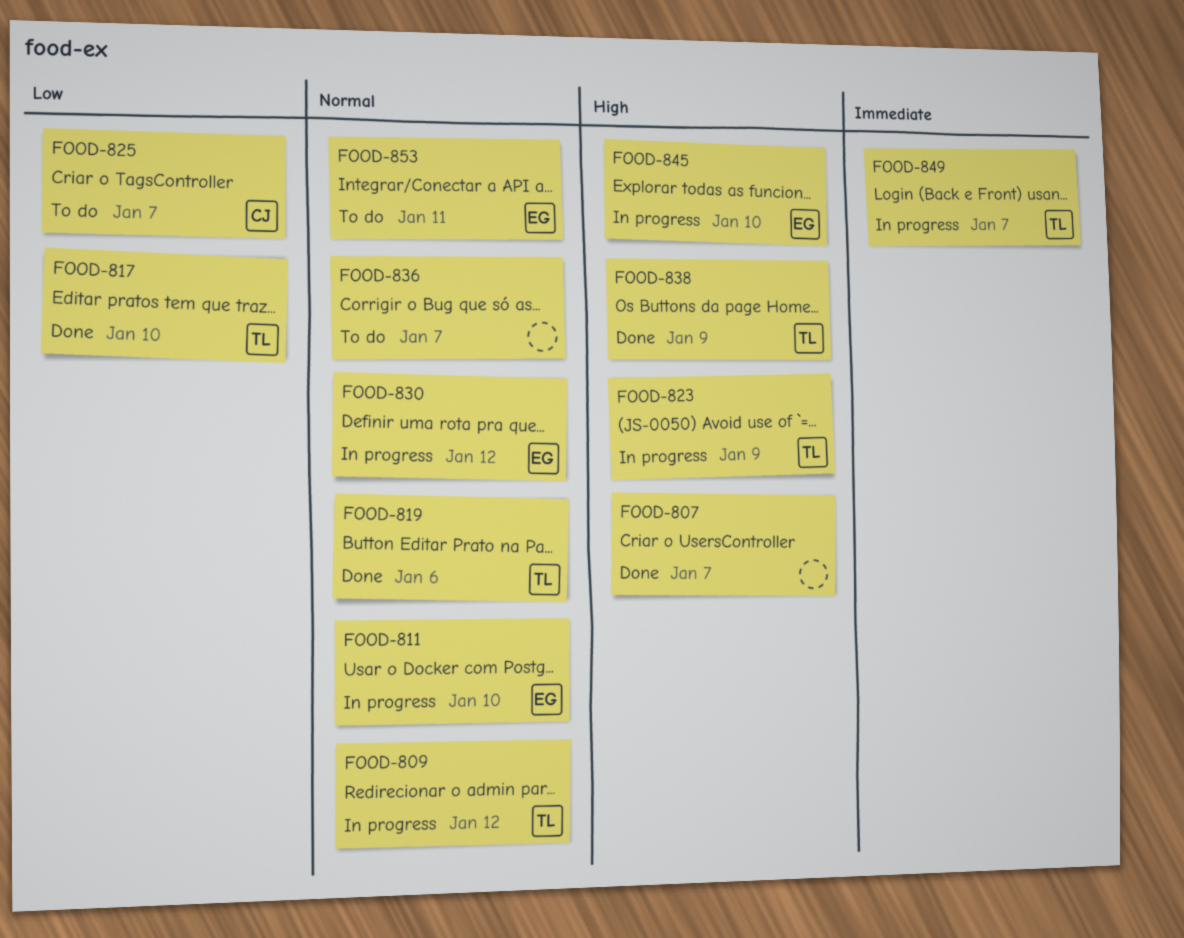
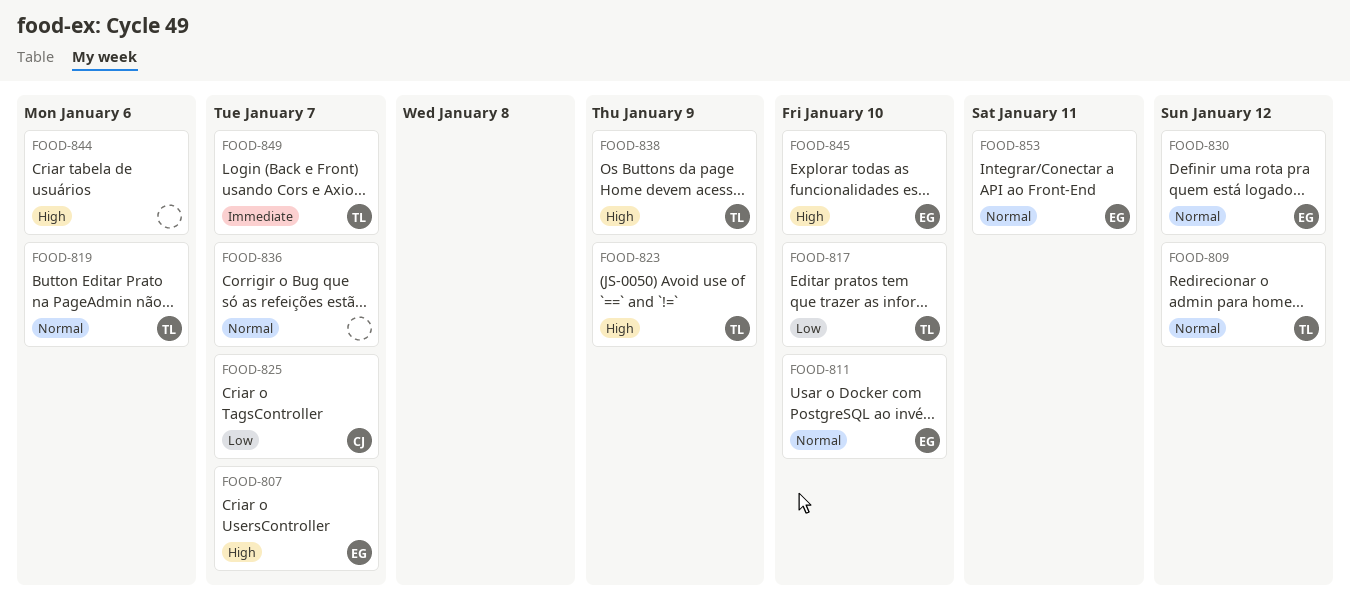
FOOD-807, owner: none -> EG
FOOD-844: none -> present

